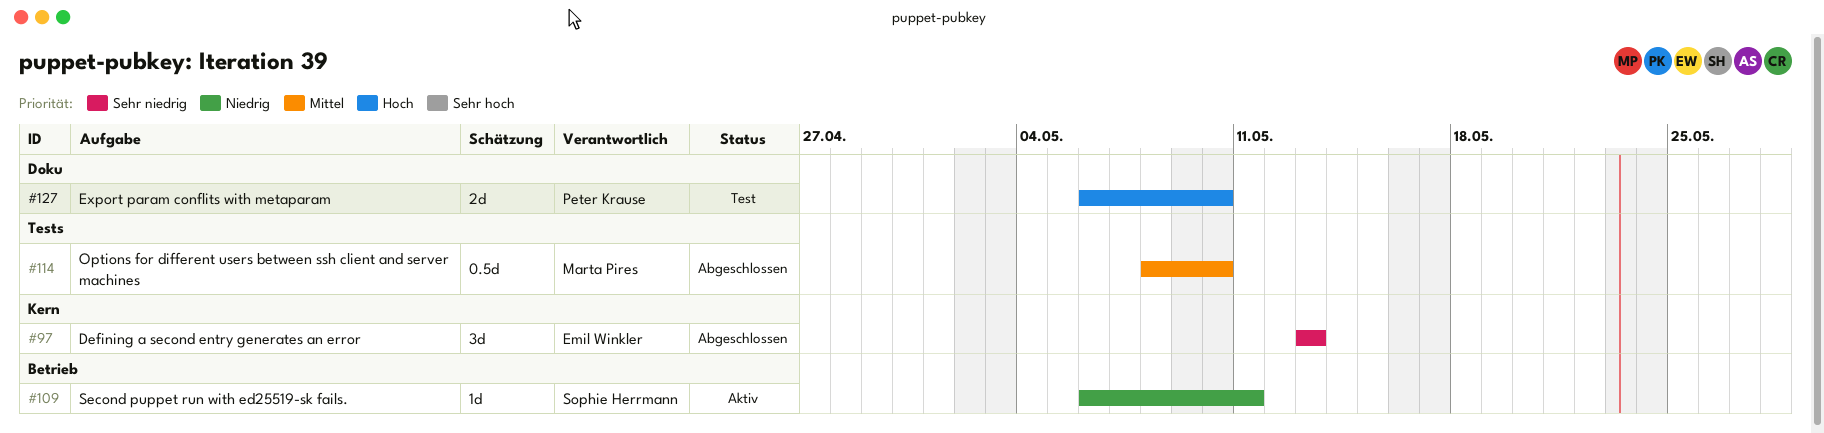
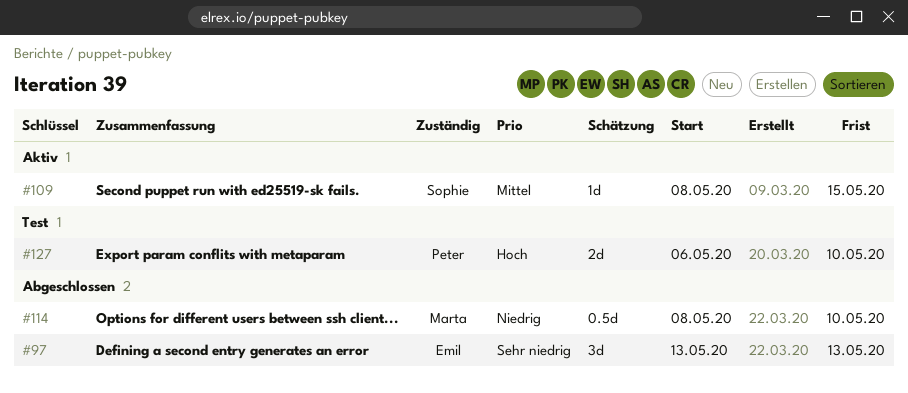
#109, priority: Niedrig -> Mittel
#109, start: May 6 -> May 8
#109, due: May 11 -> May 15
#114, priority: Mittel -> Niedrig

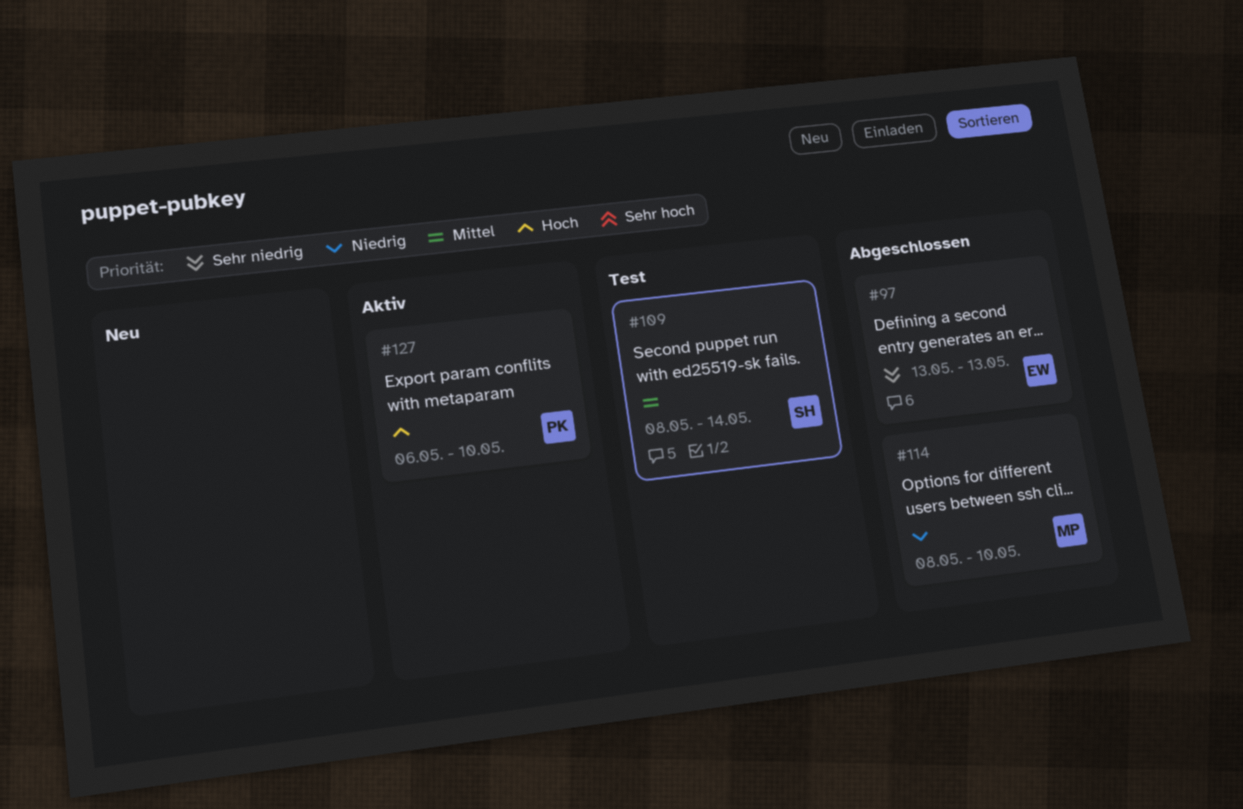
#109, status: Aktiv -> Test
#109, due: May 15 -> May 14
#127, status: Test -> Aktiv

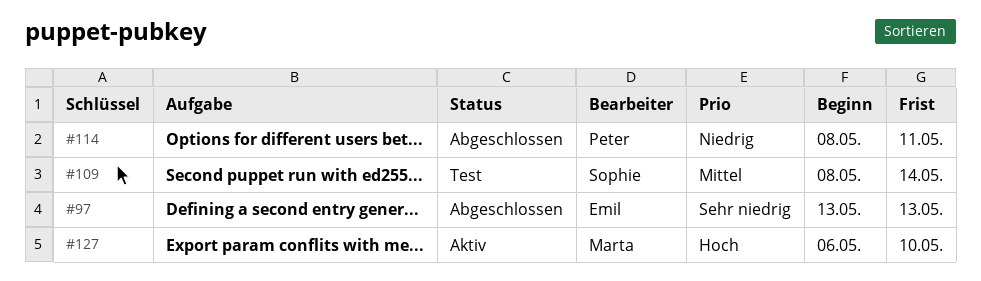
#114, owner: Marta -> Peter
#114, due: May 10 -> May 11
#127, owner: Peter -> Marta

